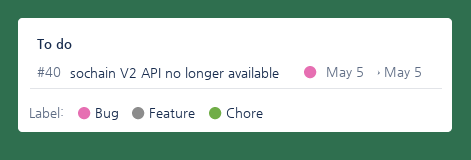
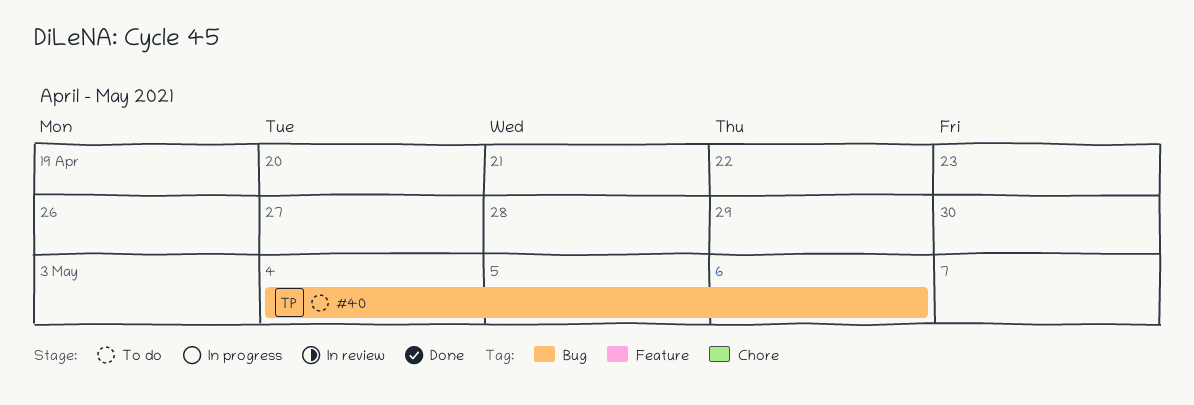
#40, start: May 5 -> May 4
#40, due: May 5 -> May 6

